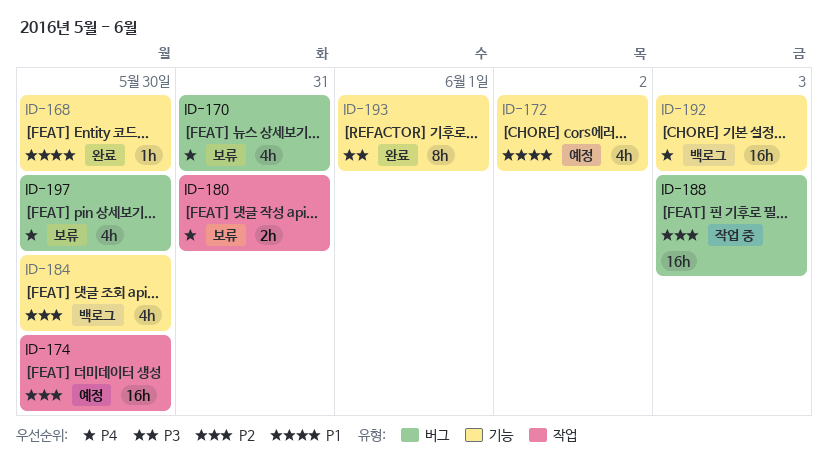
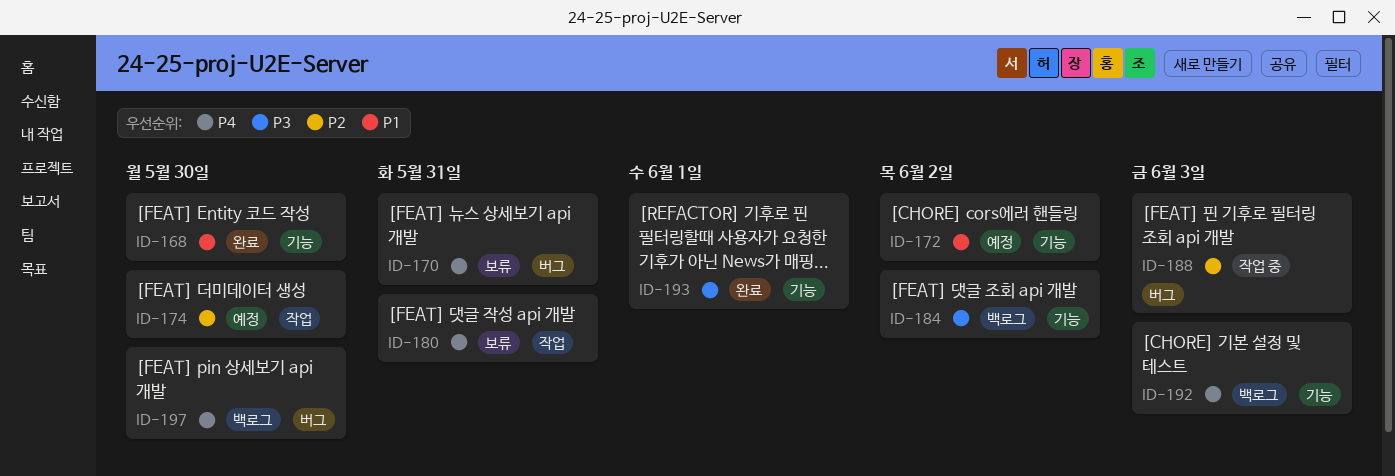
ID-184, priority: P2 -> P3
ID-184, due: May 30 -> Jun 2
ID-197, status: 보류 -> 백로그

